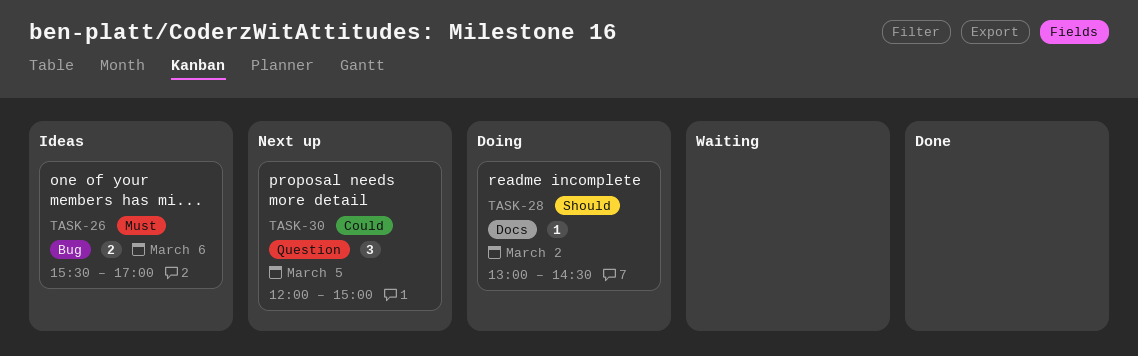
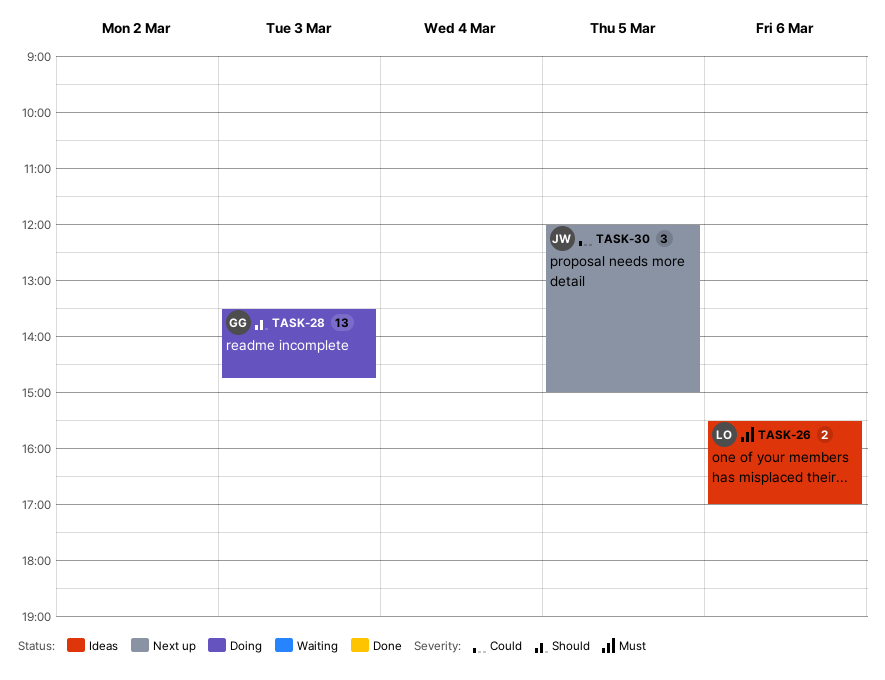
TASK-28, estimate: 1 -> 13
TASK-28, day: Mar 2 -> Mar 3
TASK-28, begins: 13:00 -> 13:30
TASK-28, ends: 14:30 -> 14:45

